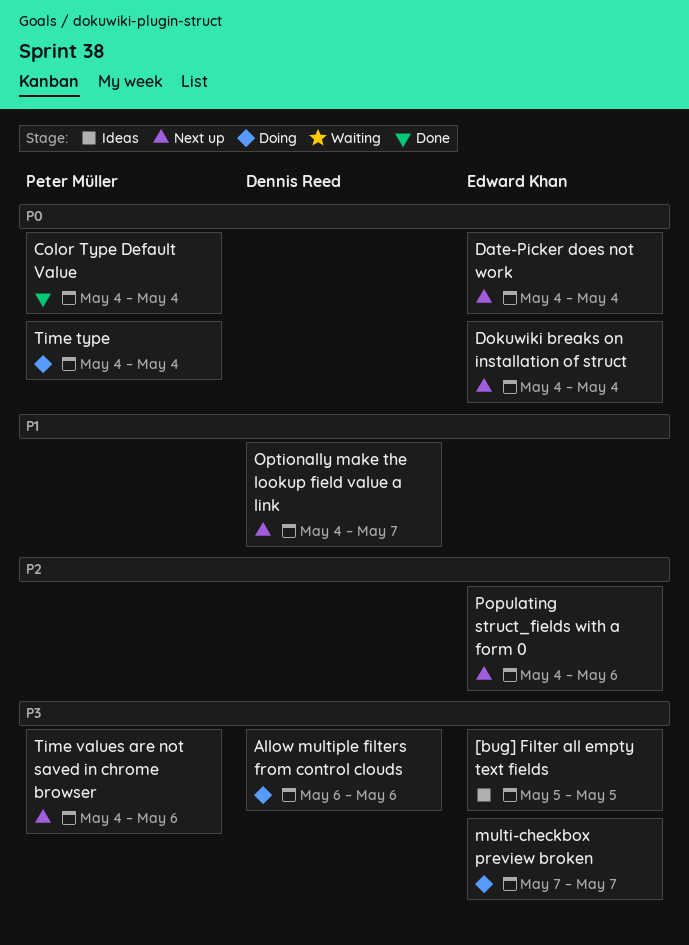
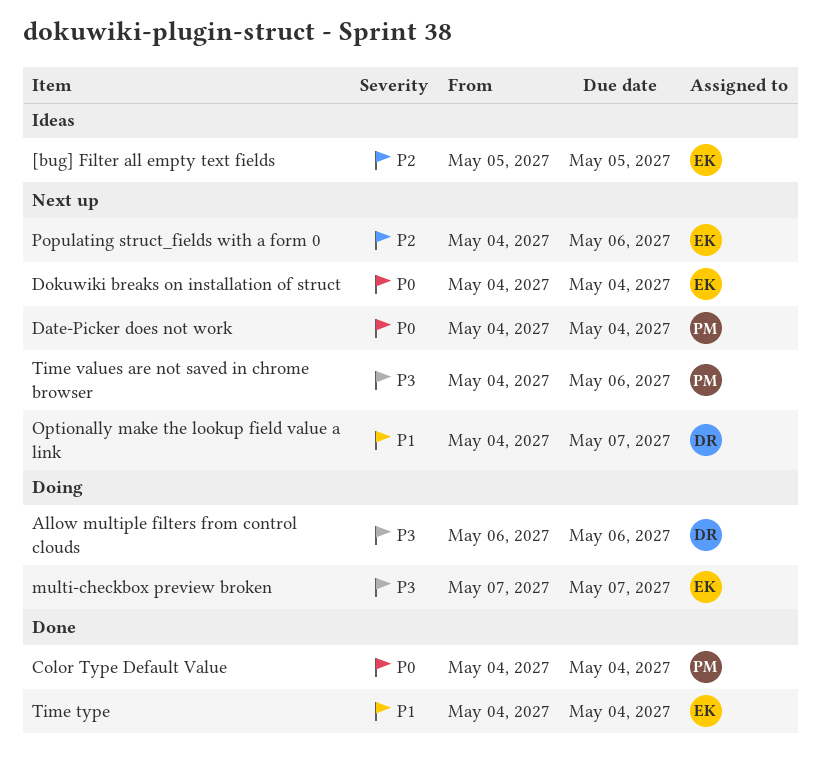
[bug] Filter all empty text fields, priority: P3 -> P2
Date-Picker does not work, owner: Edward Khan -> Peter Müller
Time type, status: Doing -> Done
Time type, owner: Peter Müller -> Edward Khan
Time type, priority: P0 -> P1

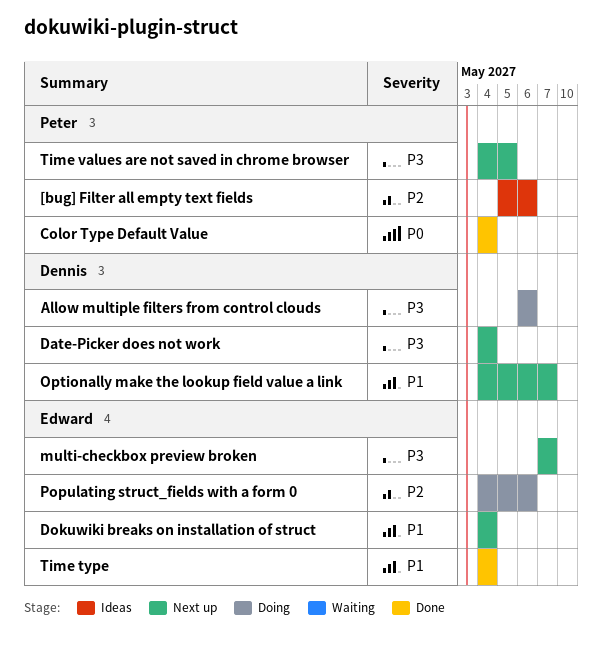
[bug] Filter all empty text fields, owner: Edward -> Peter
[bug] Filter all empty text fields, due: May 5 -> May 6
Date-Picker does not work, owner: Peter -> Dennis
Date-Picker does not work, priority: P0 -> P3
Dokuwiki breaks on installation of struct, priority: P0 -> P1
multi-checkbox preview broken, status: Doing -> Next up
Populating struct_fields with a form 0, status: Next up -> Doing
Time values are not saved in chrome browser, due: May 6 -> May 5

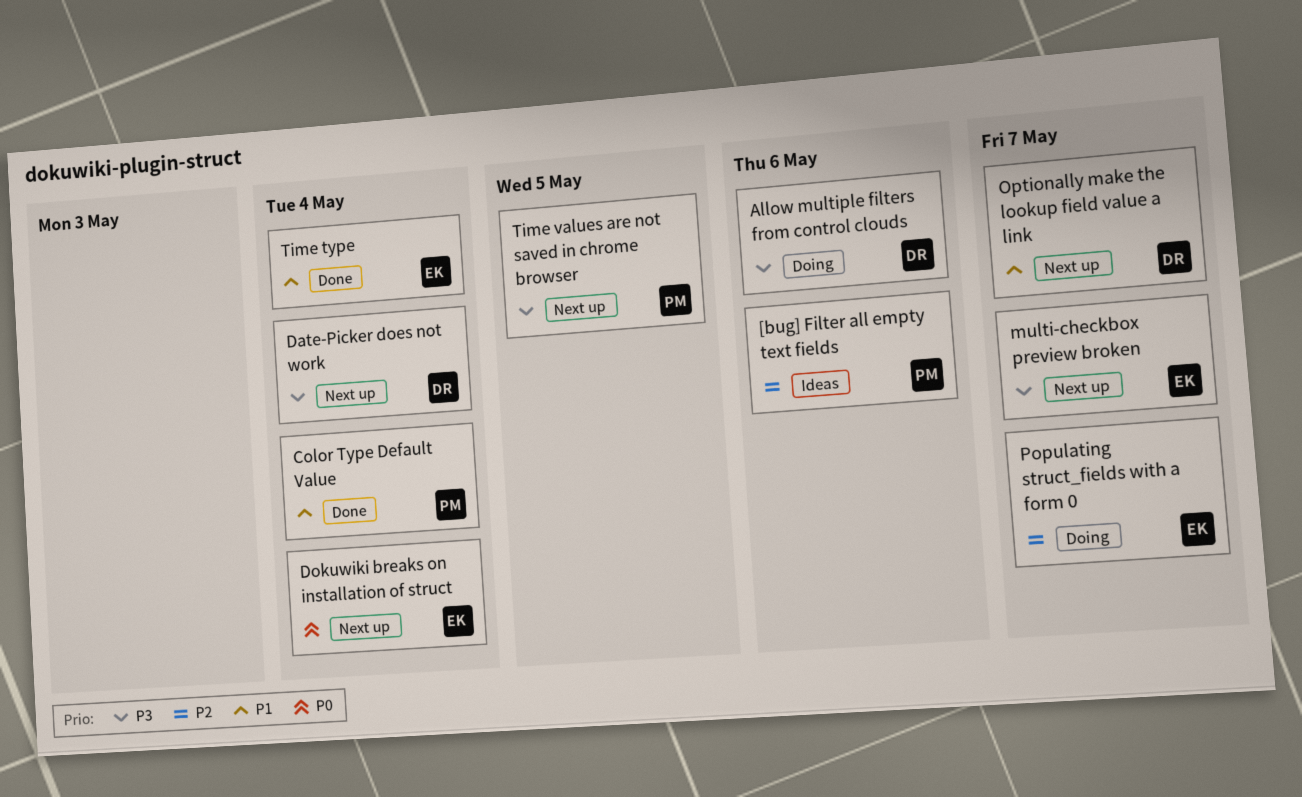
Color Type Default Value, priority: P0 -> P1
Dokuwiki breaks on installation of struct, priority: P1 -> P0
Populating struct_fields with a form 0, due: May 6 -> May 7

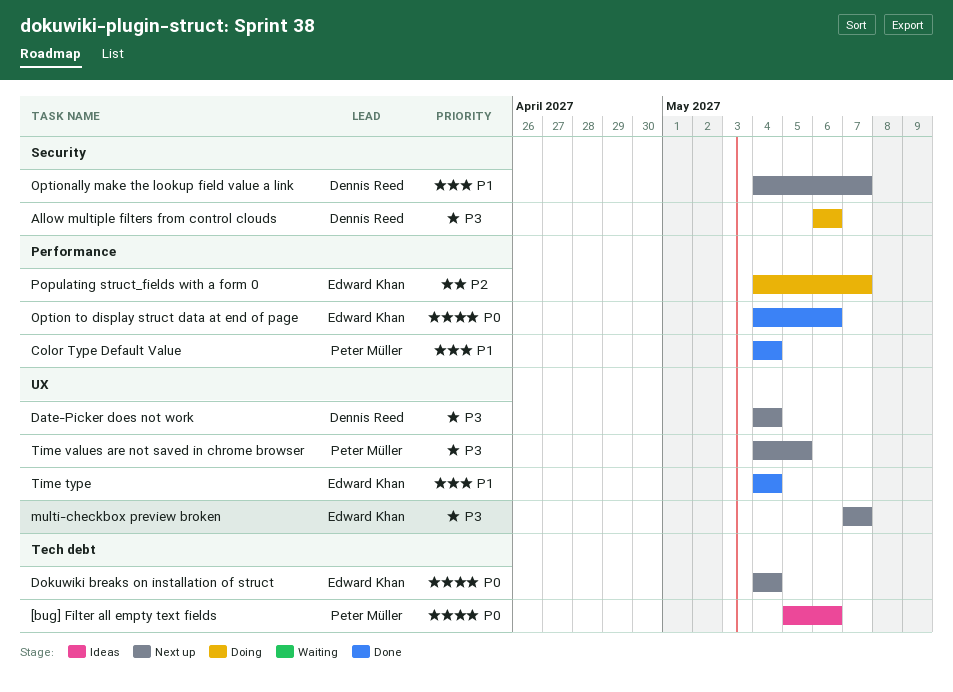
[bug] Filter all empty text fields, priority: P2 -> P0
Option to display struct data at end of page: none -> present

